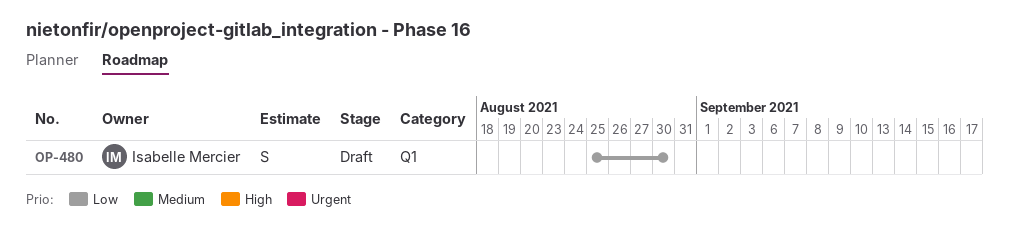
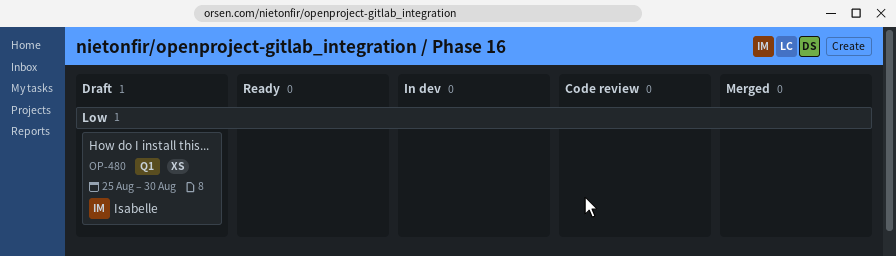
OP-480, estimate: S -> XS

